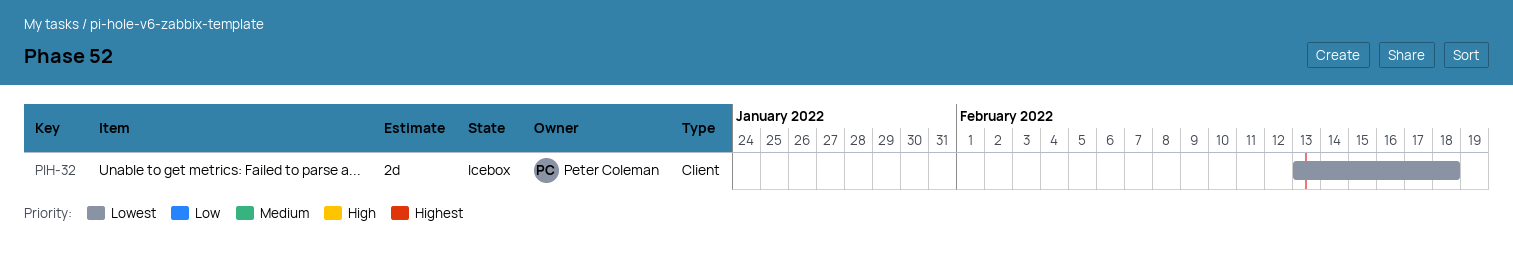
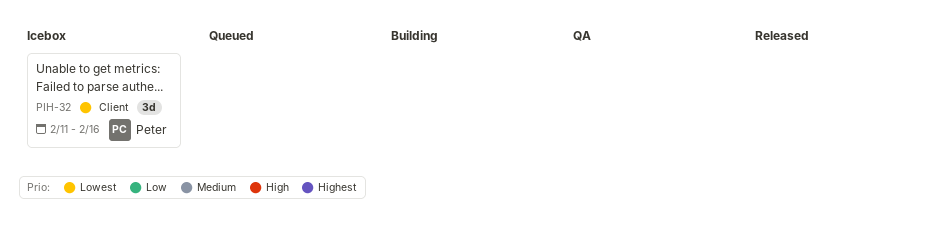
PIH-32, estimate: 2d -> 3d
PIH-32, start: Feb 13 -> Feb 11
PIH-32, due: Feb 18 -> Feb 16

